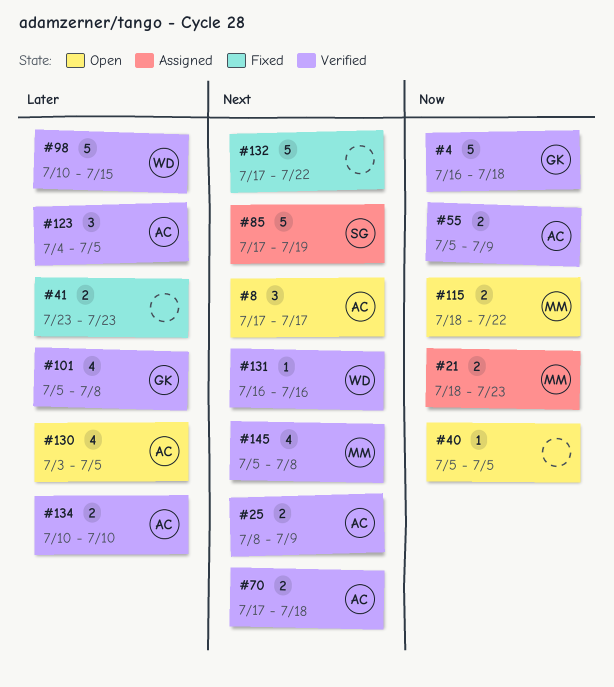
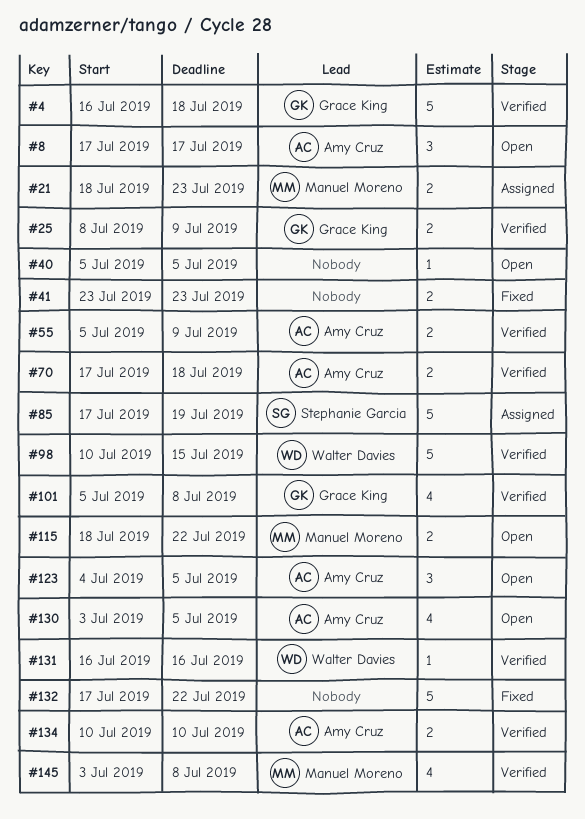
#25, owner: Amy Cruz -> Grace King
#123, status: Verified -> Open
#145, start: Jul 5 -> Jul 3

